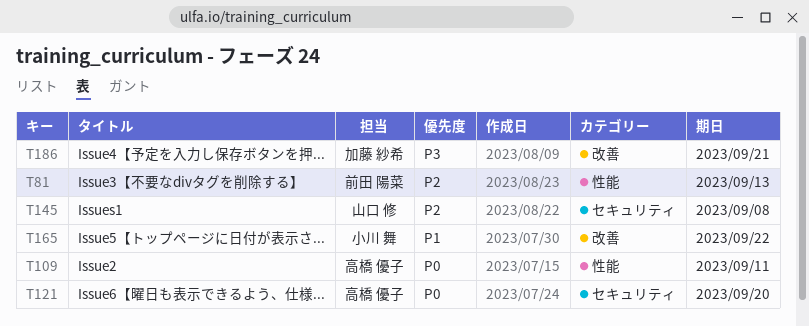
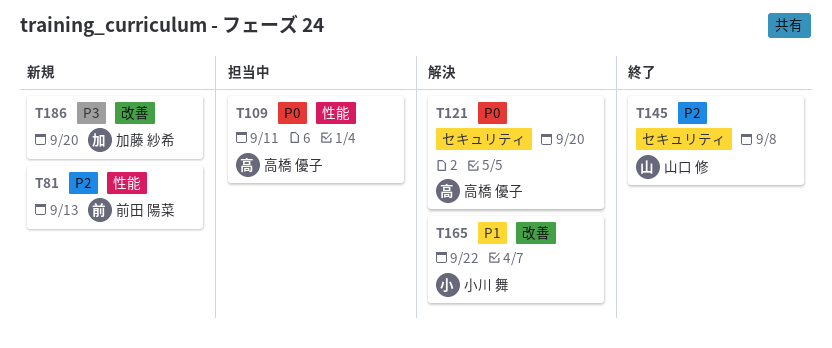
T186, due: Sep 21 -> Sep 20

